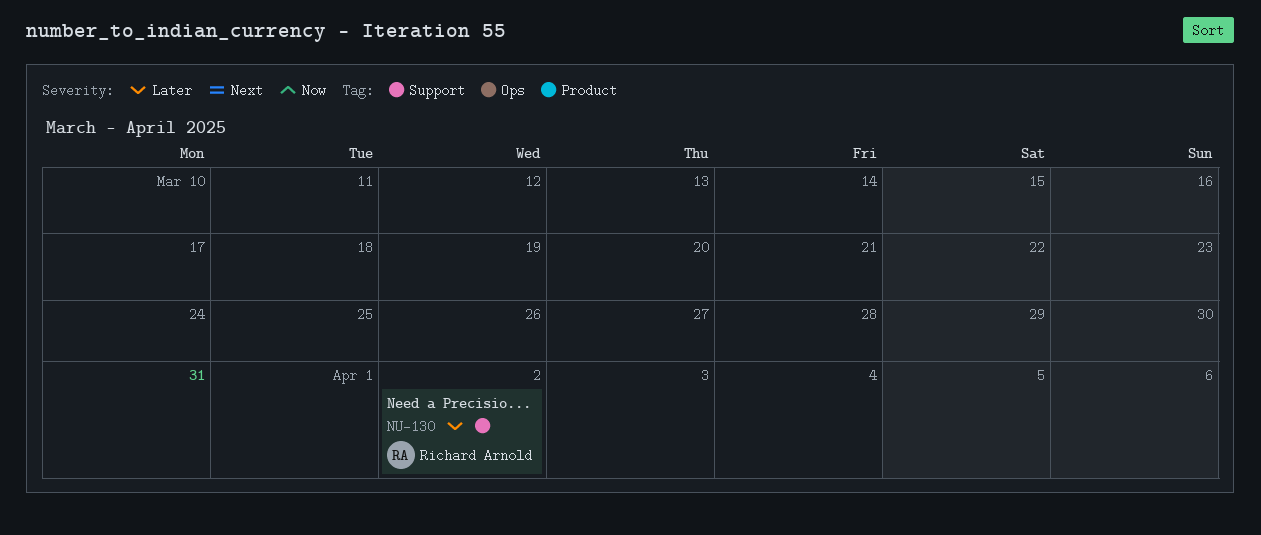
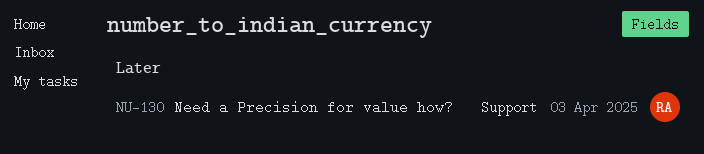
NU-130, due: Apr 2 -> Apr 3

